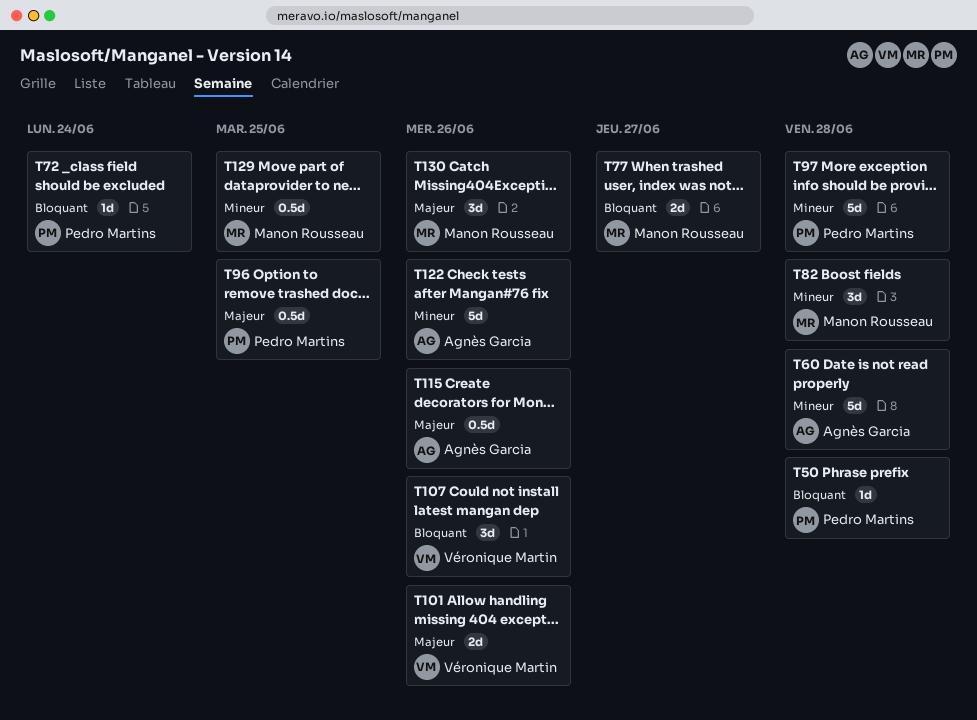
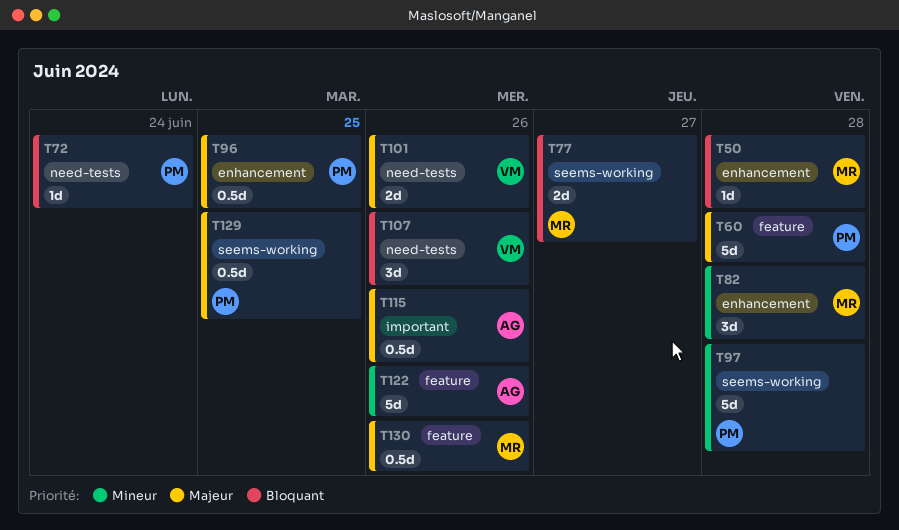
T50, owner: Pedro Martins -> Manon Rousseau
T60, owner: Agnès Garcia -> Pedro Martins
T60, priority: Mineur -> Majeur
T129, owner: Manon Rousseau -> Pedro Martins
T129, priority: Mineur -> Majeur
T130, estimate: 3d -> 0.5d

